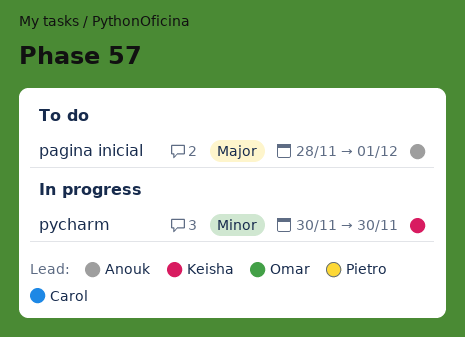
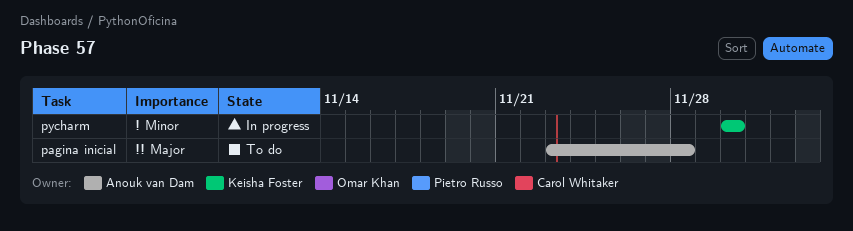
pagina inicial, start: Nov 28 -> Nov 23
pagina inicial, due: Dec 1 -> Nov 28

